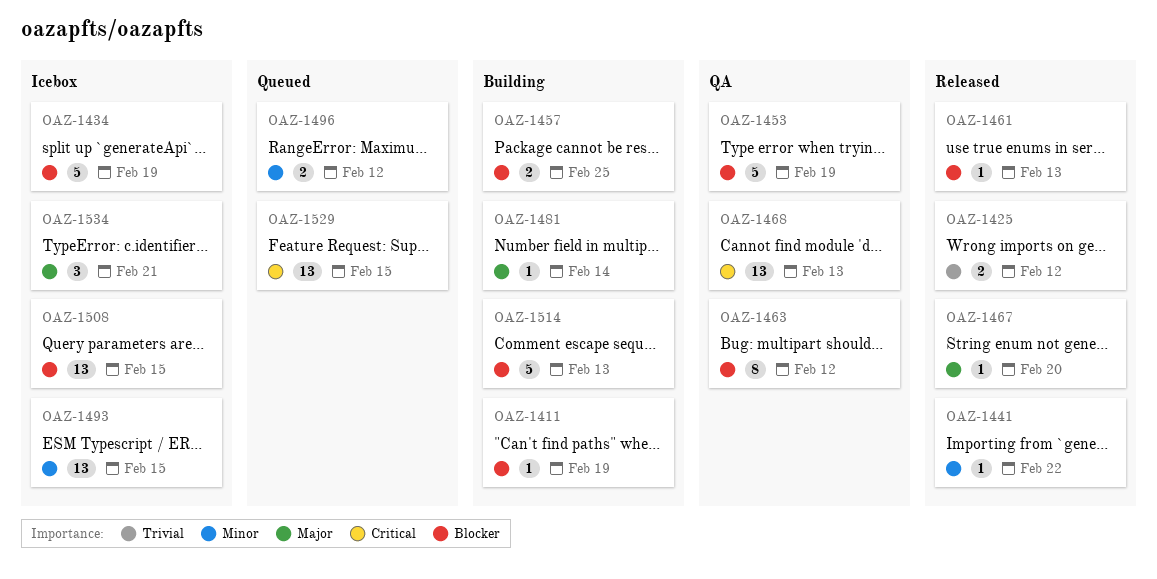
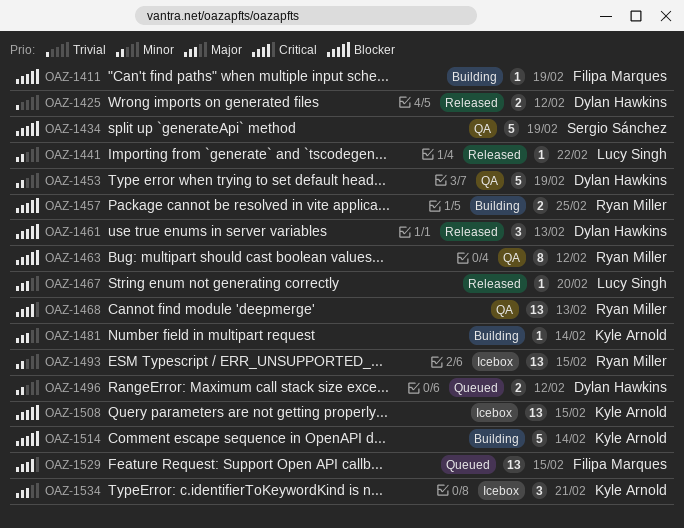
OAZ-1434, status: Icebox -> QA
OAZ-1453, priority: Blocker -> Minor
OAZ-1461, estimate: 1 -> 3
OAZ-1514, due: Feb 13 -> Feb 14

